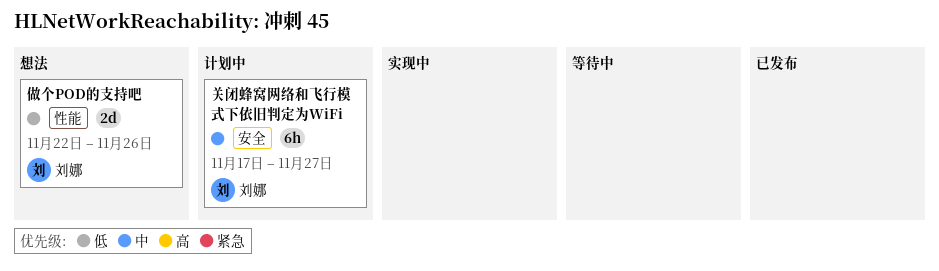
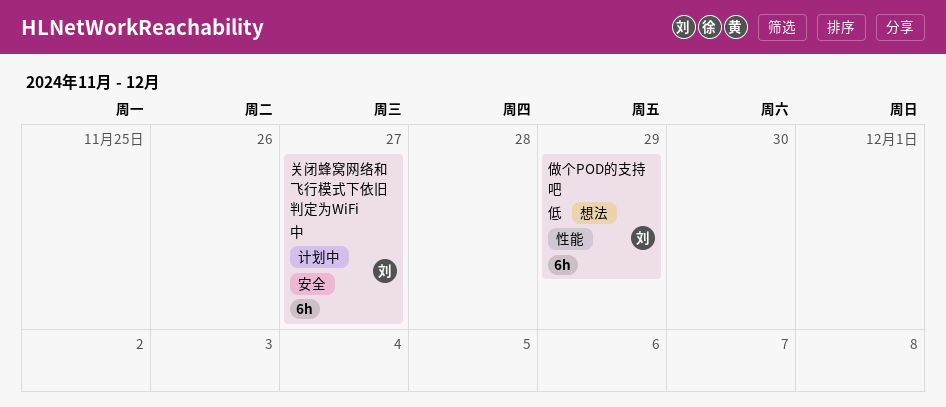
做个POD的支持吧, estimate: 2d -> 6h
做个POD的支持吧, due: Nov 26 -> Nov 29

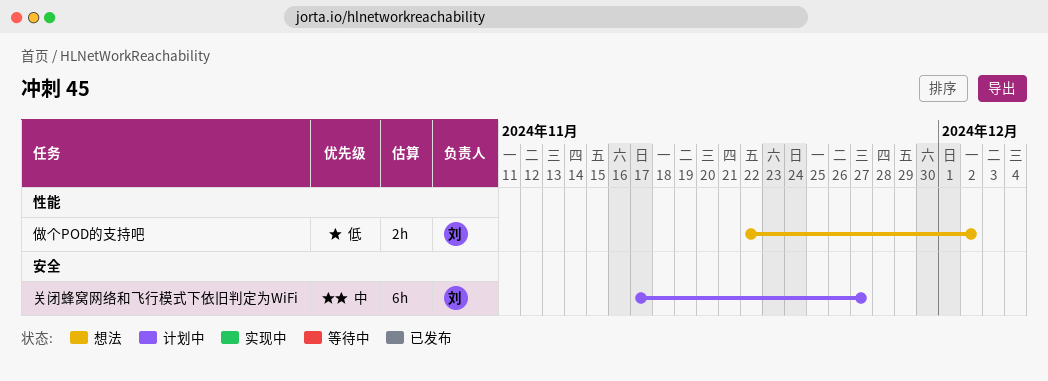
做个POD的支持吧, estimate: 6h -> 2h
做个POD的支持吧, due: Nov 29 -> Dec 2

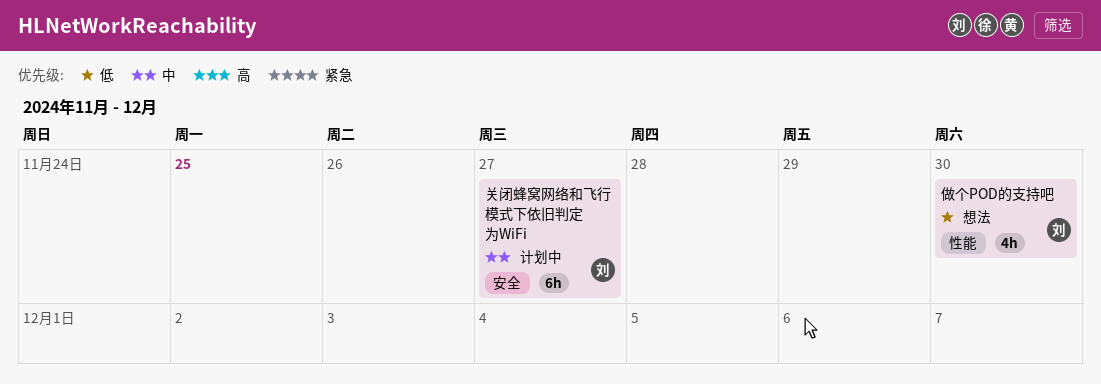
做个POD的支持吧, estimate: 2h -> 4h
做个POD的支持吧, due: Dec 2 -> Nov 30

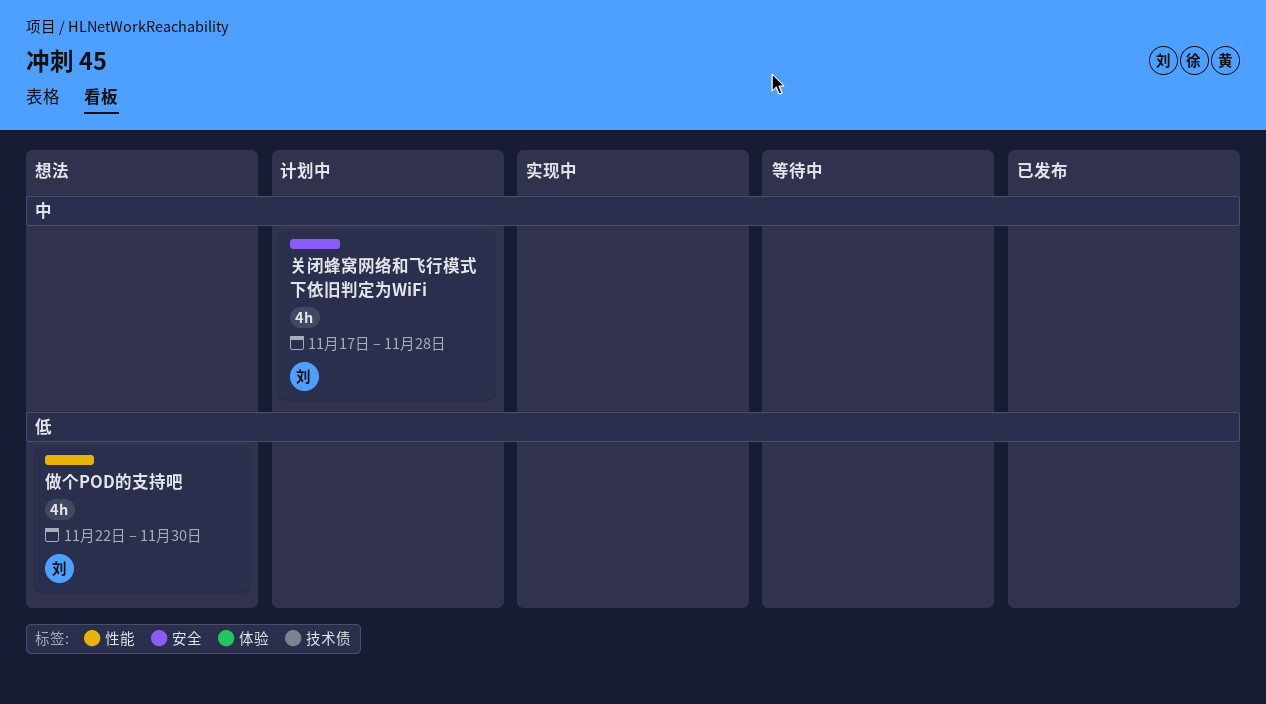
关闭蜂窝网络和飞行模式下依旧判定为WiFi, estimate: 6h -> 4h
关闭蜂窝网络和飞行模式下依旧判定为WiFi, due: Nov 27 -> Nov 28

